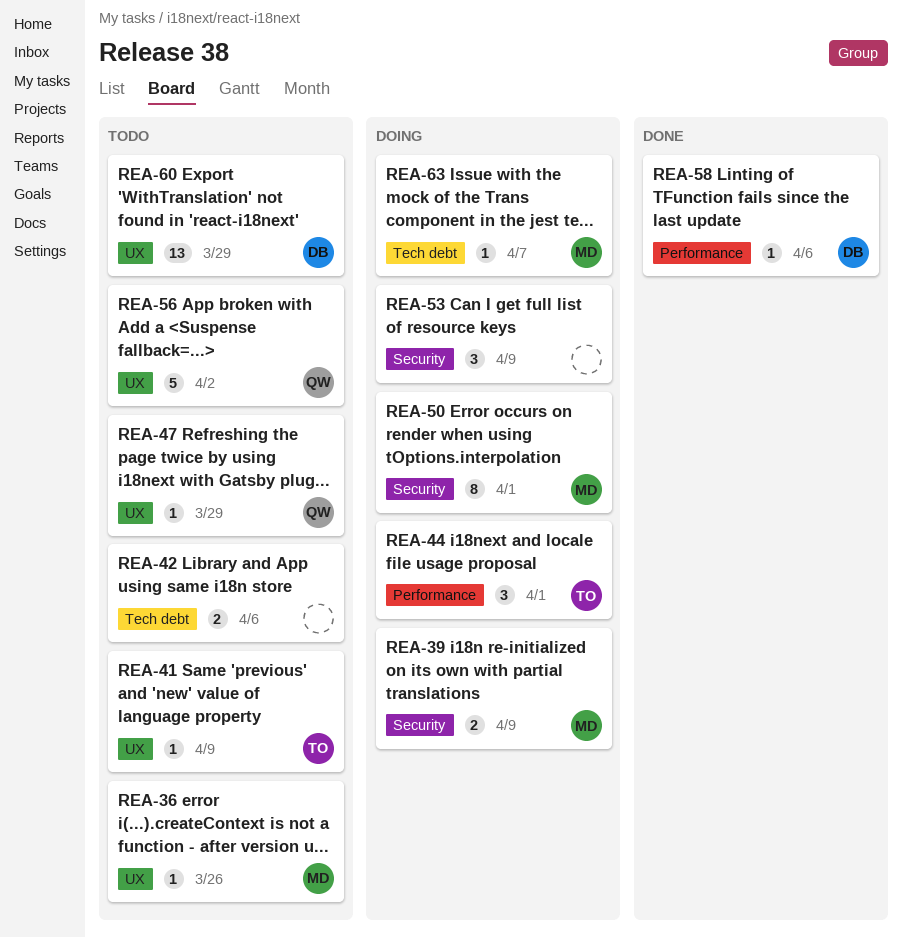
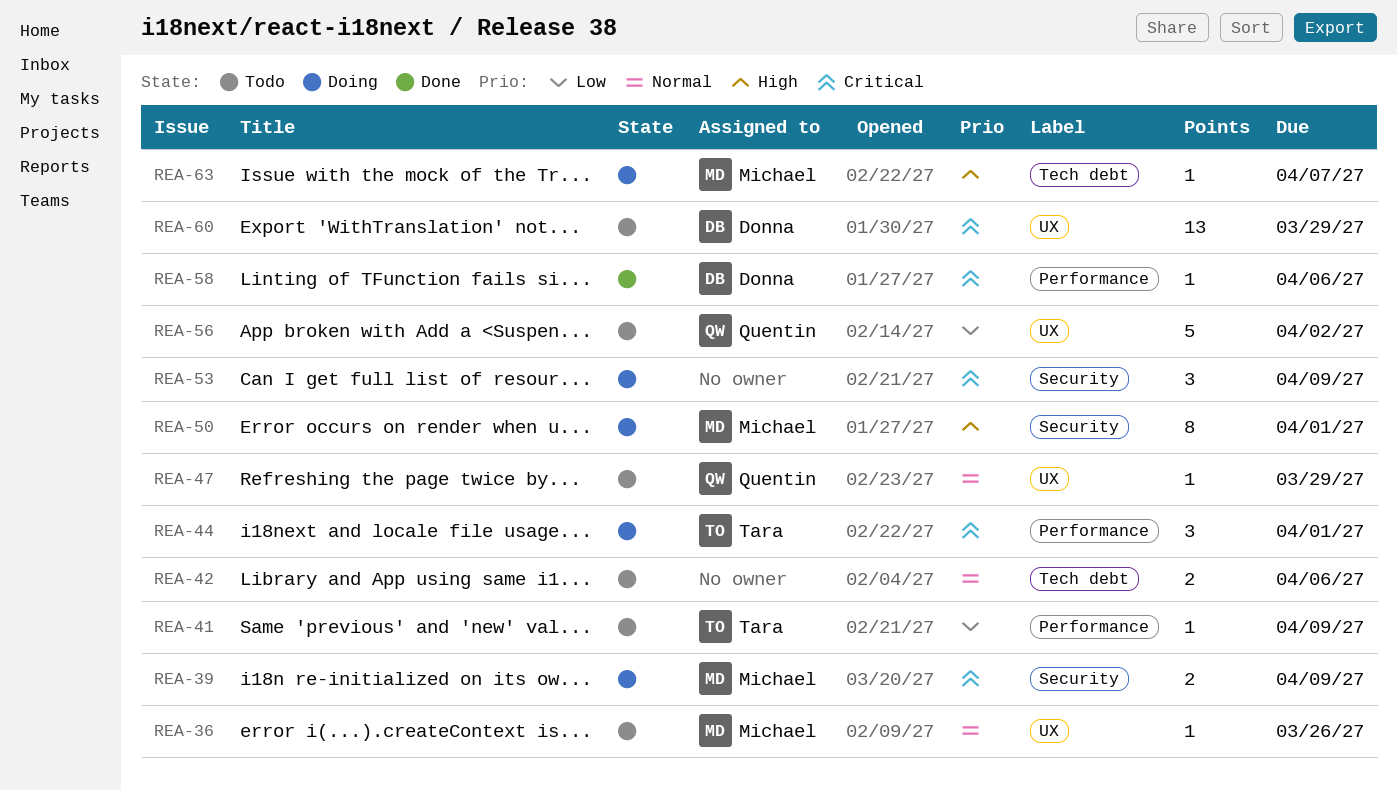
REA-41, label: UX -> Performance

